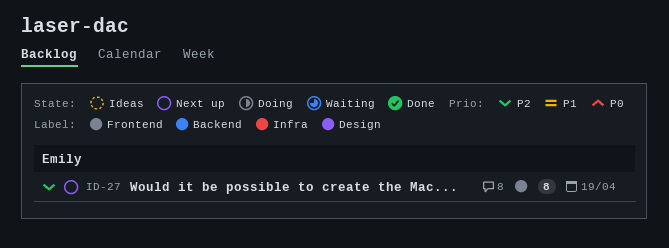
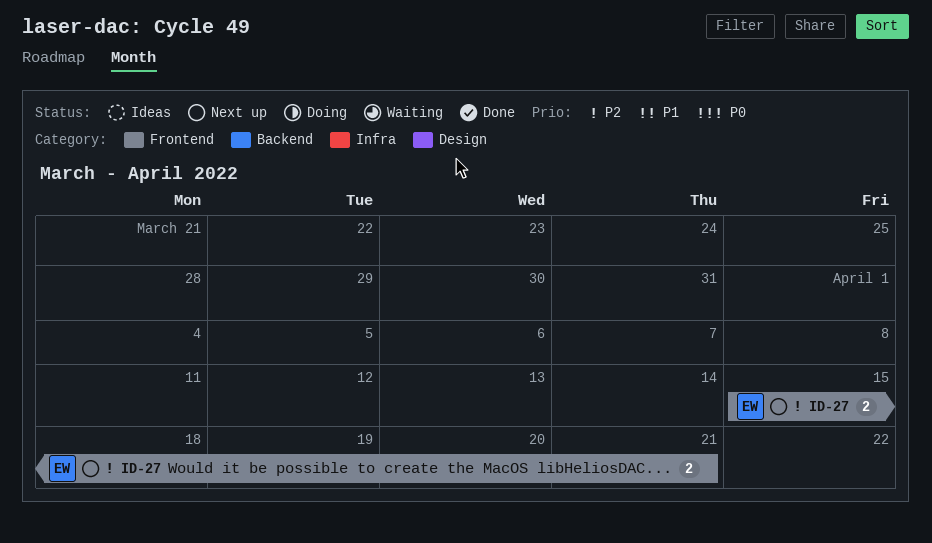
ID-27, estimate: 8 -> 2
ID-27, due: Apr 19 -> Apr 21

